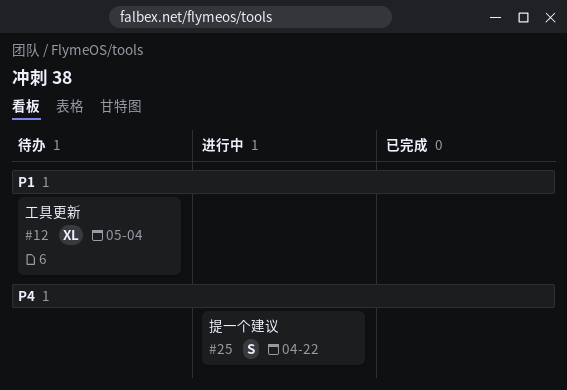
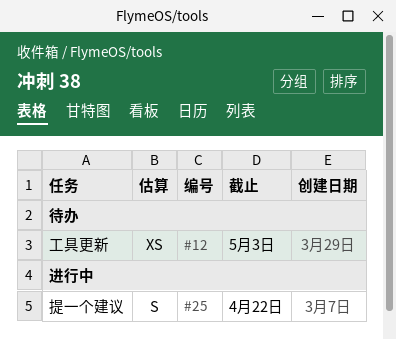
#12, estimate: XL -> XS
#12, due: May 4 -> May 3

